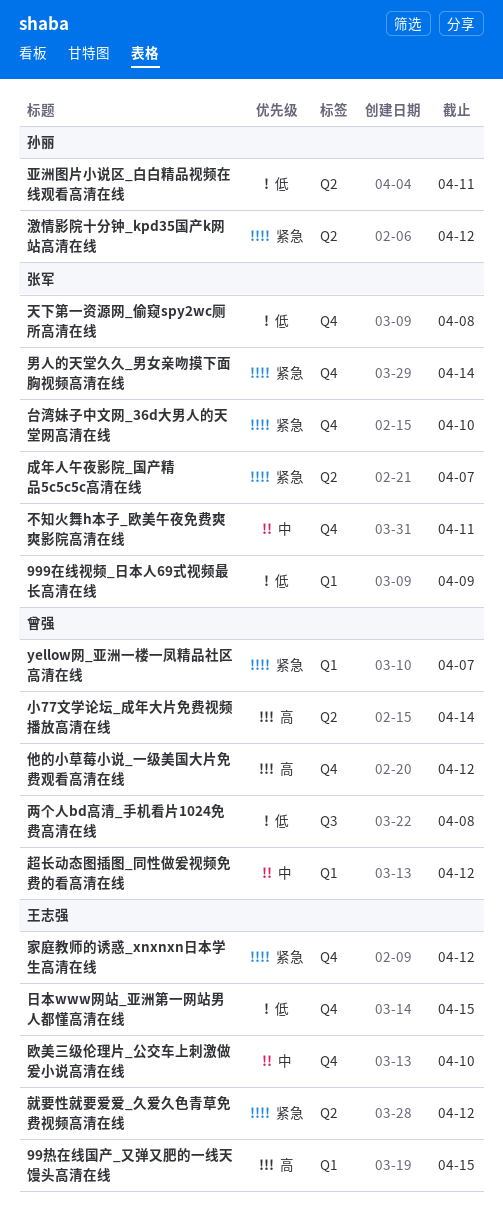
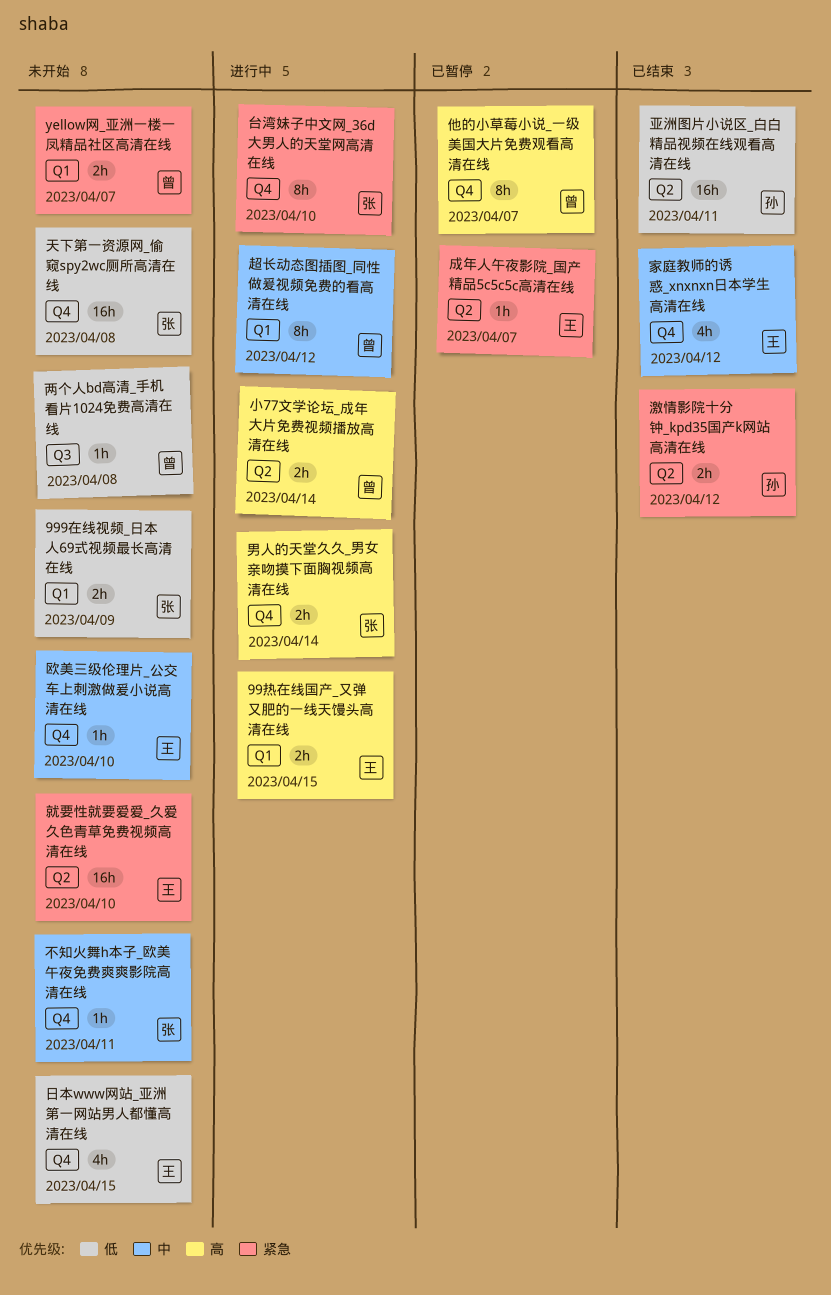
他的小草莓小说_一级美国大片免费观看高清在线, due: Apr 12 -> Apr 7
家庭教师的诱惑_xnxnxn日本学生高清在线, priority: 紧急 -> 中
就要性就要爱爱_久爱久色青草免费视频高清在线, due: Apr 12 -> Apr 10
成年人午夜影院_国产精品5c5c5c高清在线, owner: 张军 -> 王志强
男人的天堂久久_男女亲吻摸下面胸视频高清在线, priority: 紧急 -> 高

